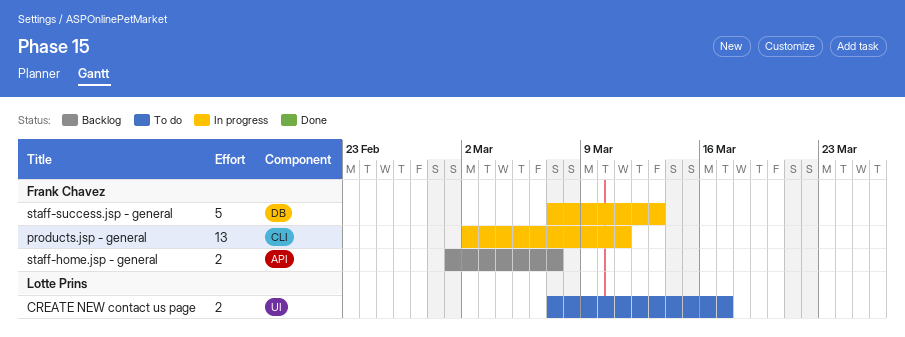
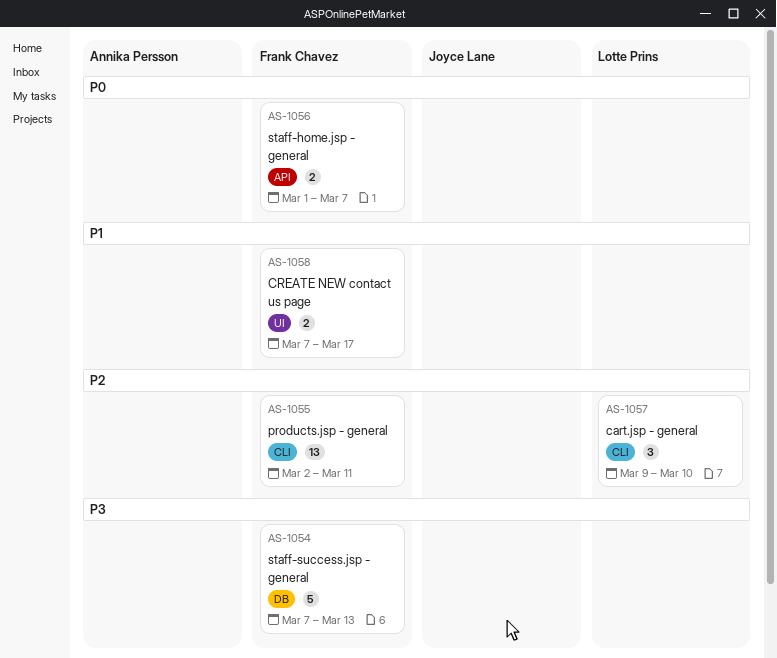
cart.jsp - general: none -> present
CREATE NEW contact us page, owner: Lotte Prins -> Frank Chavez

